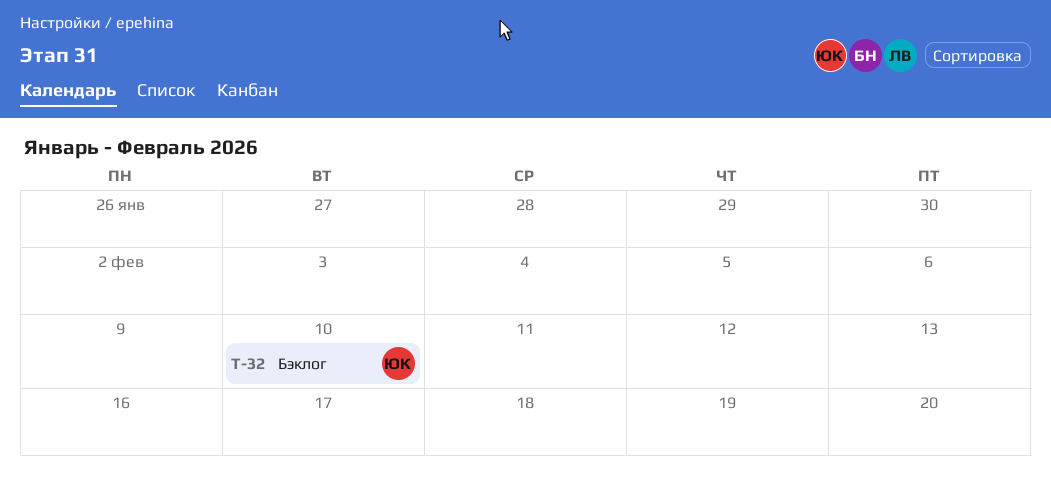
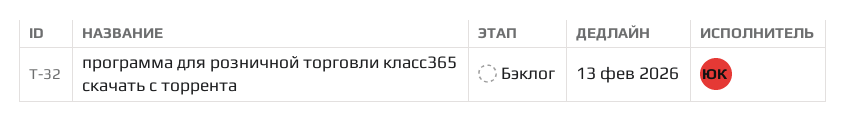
T-32, due: Feb 10 -> Feb 13

